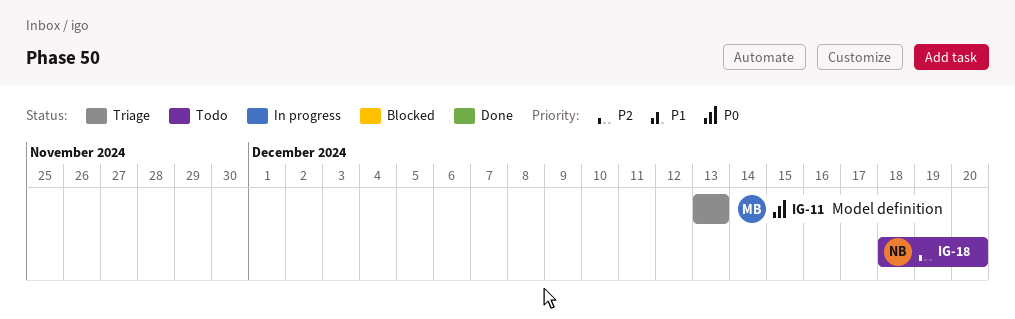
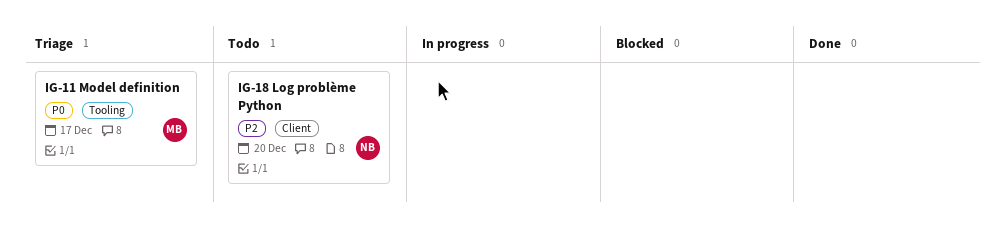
IG-11, due: Dec 13 -> Dec 17

